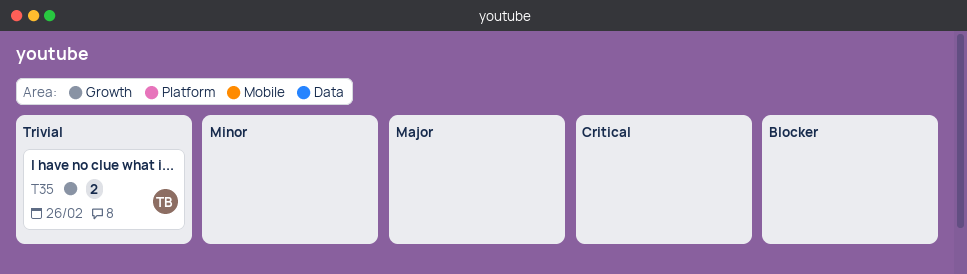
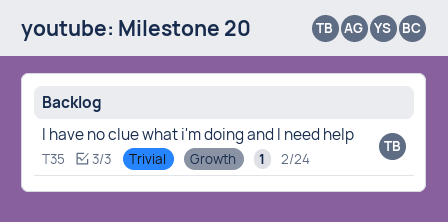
T35, estimate: 2 -> 1
T35, due: Feb 26 -> Feb 24

